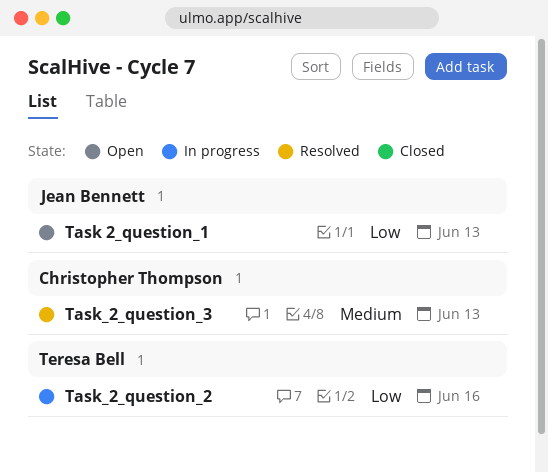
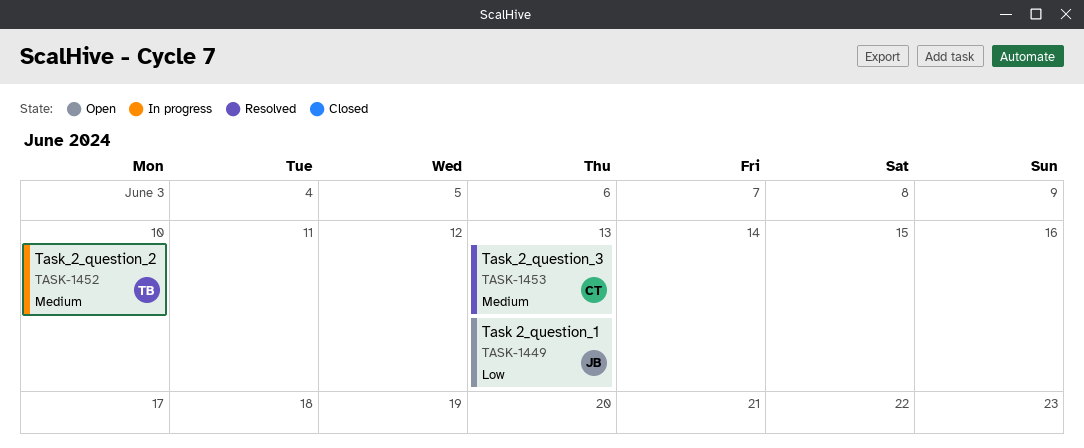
Task_2_question_2, priority: Low -> Medium
Task_2_question_2, due: Jun 16 -> Jun 10

